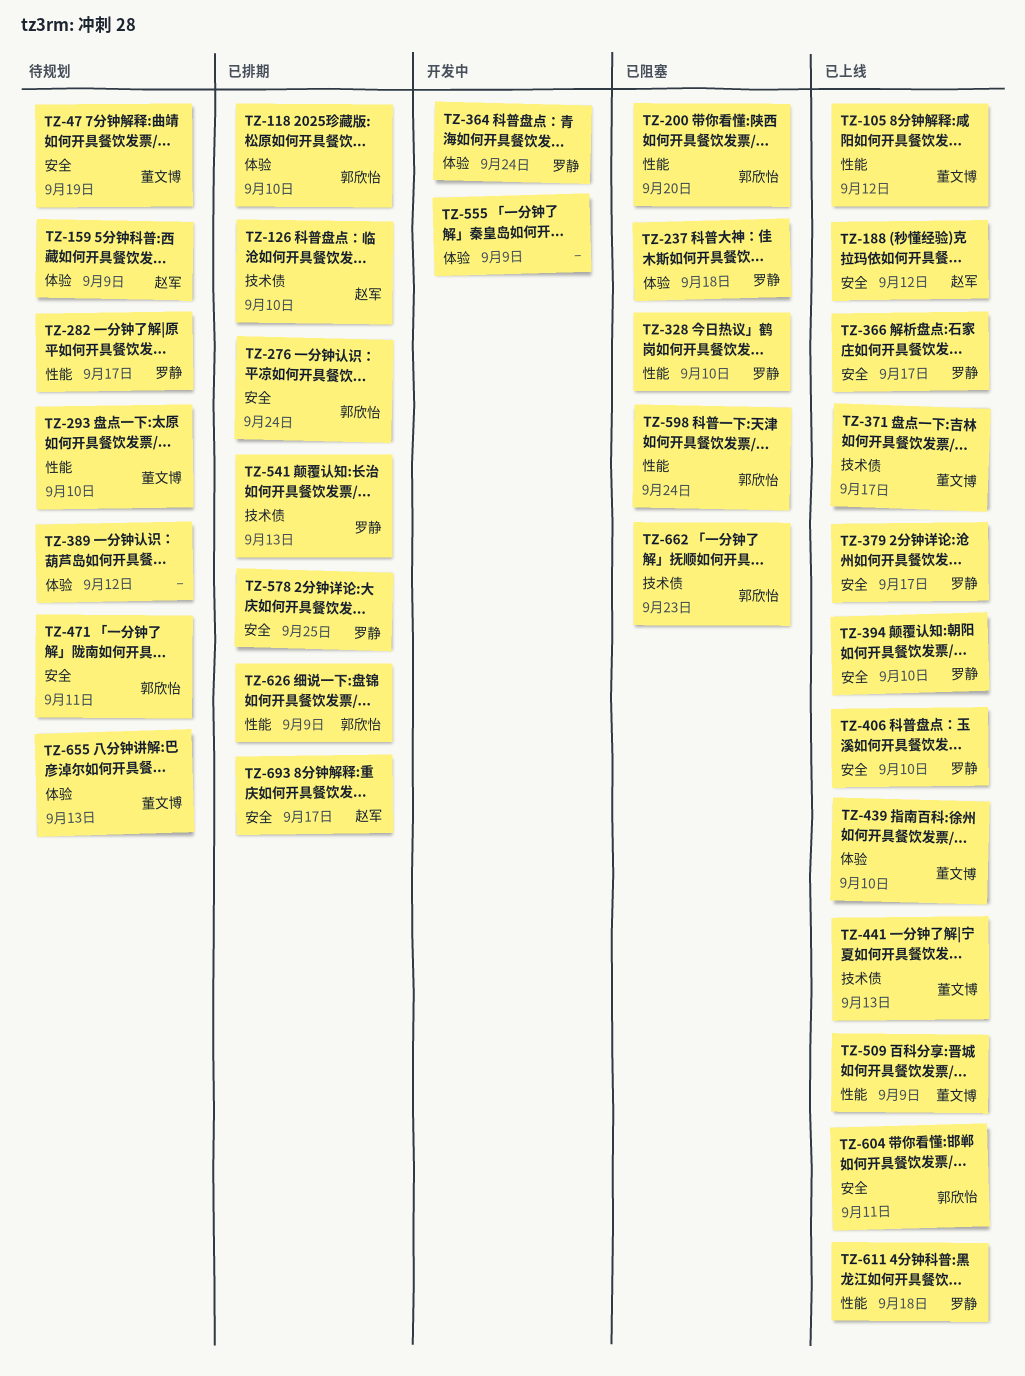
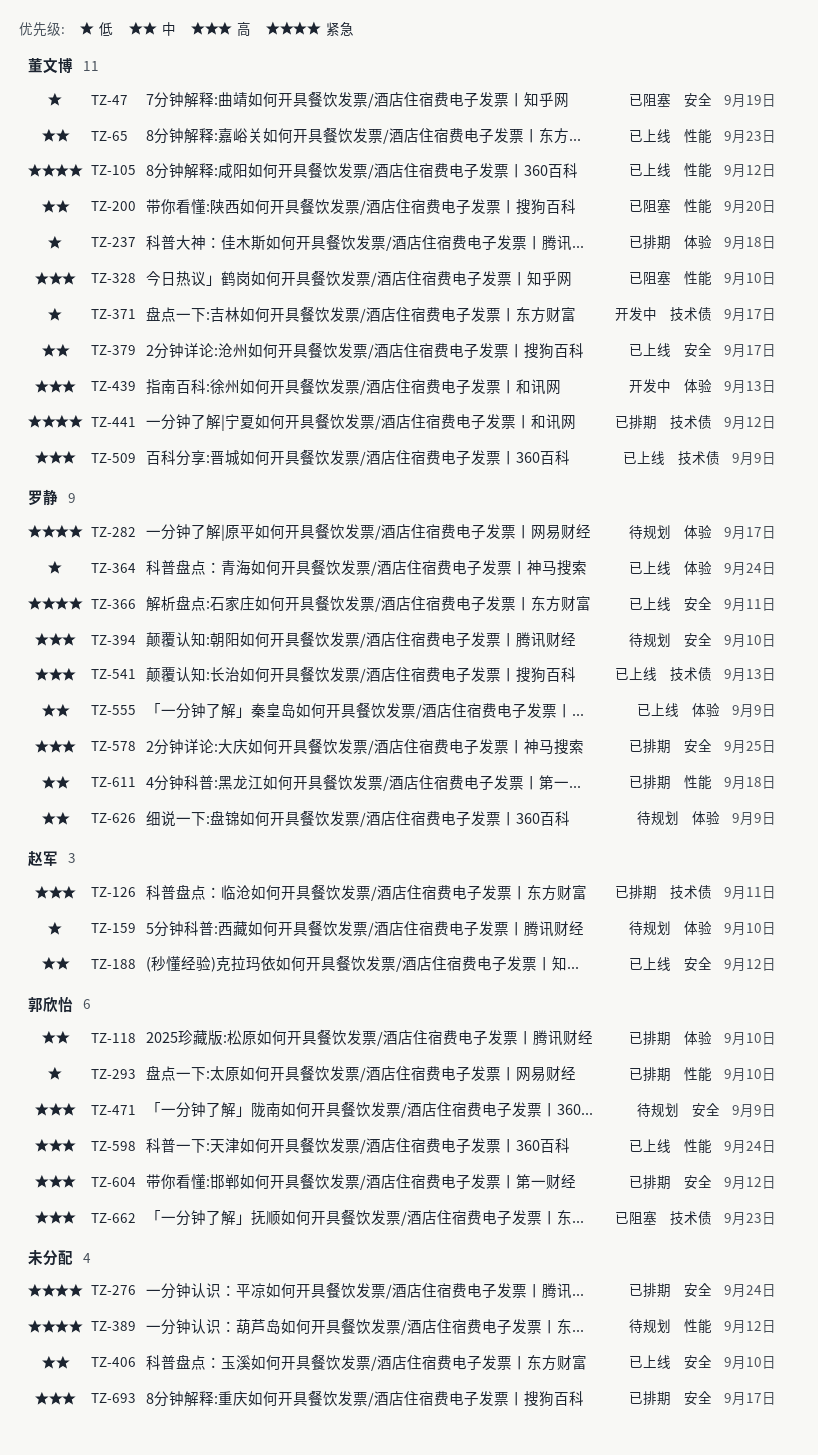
TZ-47, status: 待规划 -> 已阻塞
TZ-65: none -> present
TZ-126, due: Sep 10 -> Sep 11
TZ-159, due: Sep 9 -> Sep 10
TZ-200, owner: 郭欣怡 -> 董文博
TZ-237, status: 已阻塞 -> 已排期
TZ-237, owner: 罗静 -> 董文博
TZ-276, owner: 郭欣怡 -> none
TZ-282, label: 性能 -> 体验
TZ-293, status: 待规划 -> 已排期
TZ-293, owner: 董文博 -> 郭欣怡
TZ-328, owner: 罗静 -> 董文博
TZ-364, status: 开发中 -> 已上线
TZ-366, due: Sep 17 -> Sep 11
TZ-371, status: 已上线 -> 开发中
TZ-379, owner: 罗静 -> 董文博
TZ-389, label: 体验 -> 性能
TZ-394, status: 已上线 -> 待规划
TZ-406, owner: 罗静 -> none
TZ-439, status: 已上线 -> 开发中
TZ-439, due: Sep 10 -> Sep 13
TZ-441, status: 已上线 -> 已排期
TZ-441, due: Sep 13 -> Sep 12
TZ-471, due: Sep 11 -> Sep 9
TZ-509, label: 性能 -> 技术债
TZ-541, status: 已排期 -> 已上线
TZ-555, status: 开发中 -> 已上线
TZ-555, owner: none -> 罗静
TZ-598, status: 已阻塞 -> 已上线
TZ-604, status: 已上线 -> 已排期
TZ-604, due: Sep 11 -> Sep 12
TZ-611, status: 已上线 -> 已排期
TZ-626, status: 已排期 -> 待规划
TZ-626, owner: 郭欣怡 -> 罗静
TZ-626, label: 性能 -> 体验
TZ-655: present -> none
TZ-693, owner: 赵军 -> none

